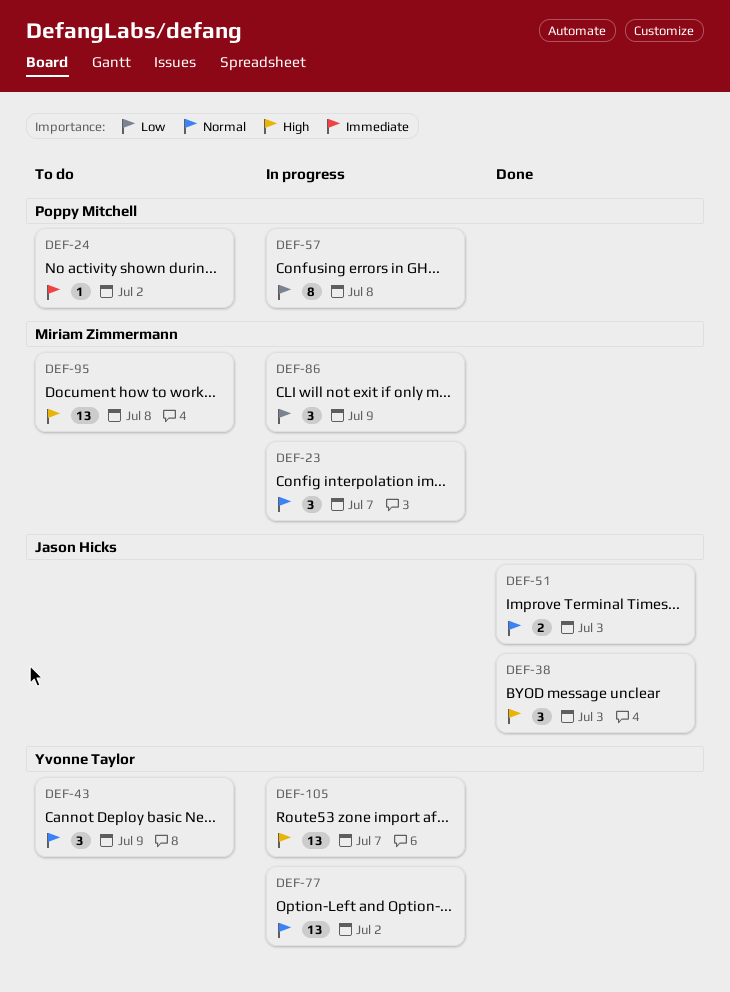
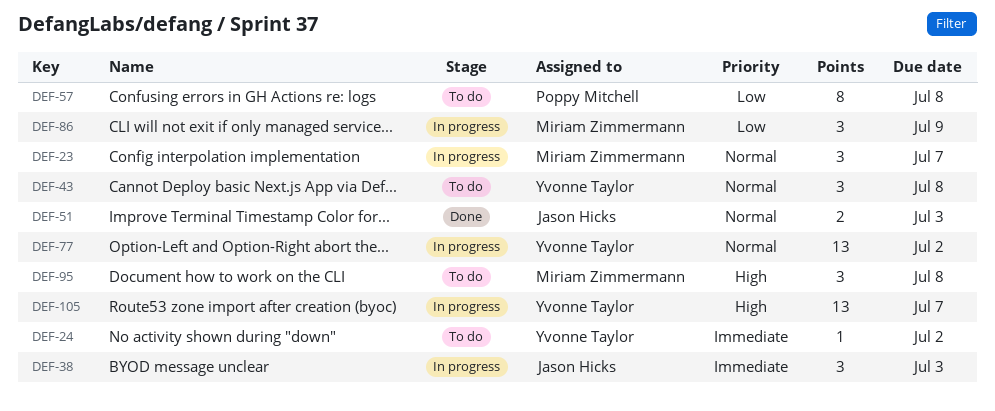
DEF-24, owner: Poppy Mitchell -> Yvonne Taylor
DEF-38, status: Done -> In progress
DEF-38, priority: High -> Immediate
DEF-43, due: Jul 9 -> Jul 8
DEF-57, status: In progress -> To do
DEF-95, estimate: 13 -> 3

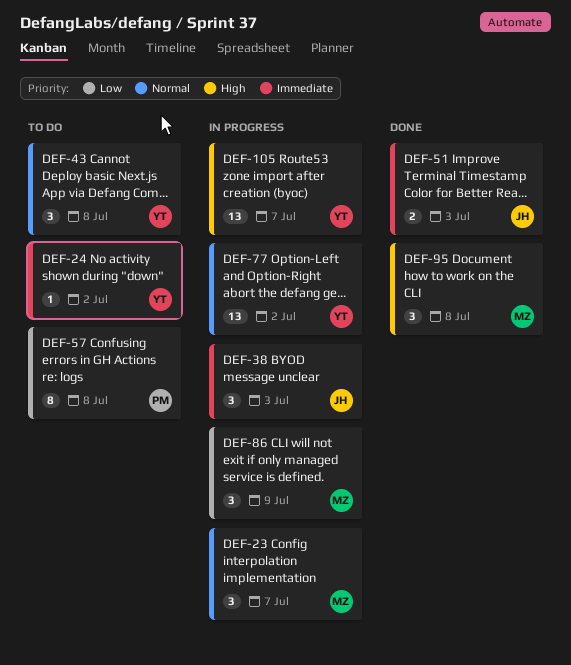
DEF-51, priority: Normal -> Immediate
DEF-95, status: To do -> Done

